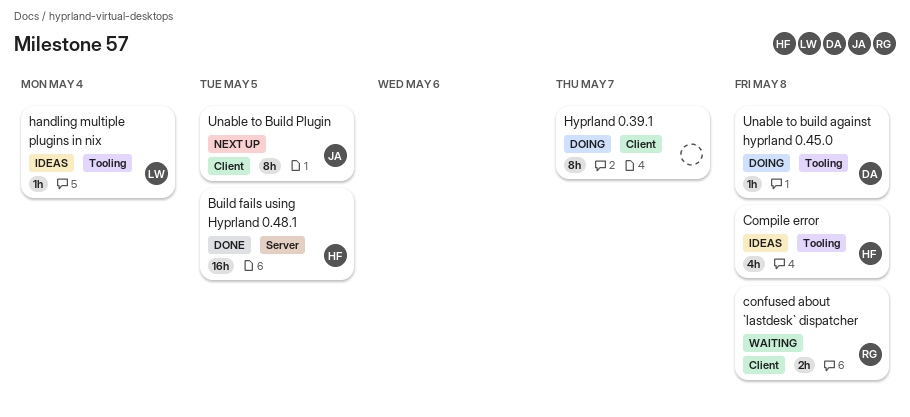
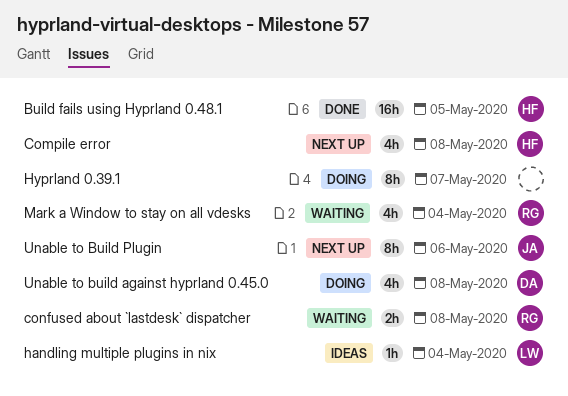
Compile error, status: Ideas -> Next up
Mark a Window to stay on all vdesks: none -> present
Unable to build against hyprland 0.45.0, estimate: 1h -> 4h
Unable to Build Plugin, due: May 5 -> May 6

